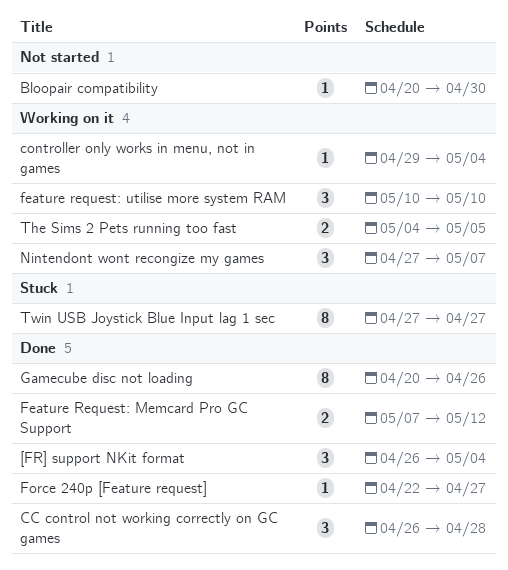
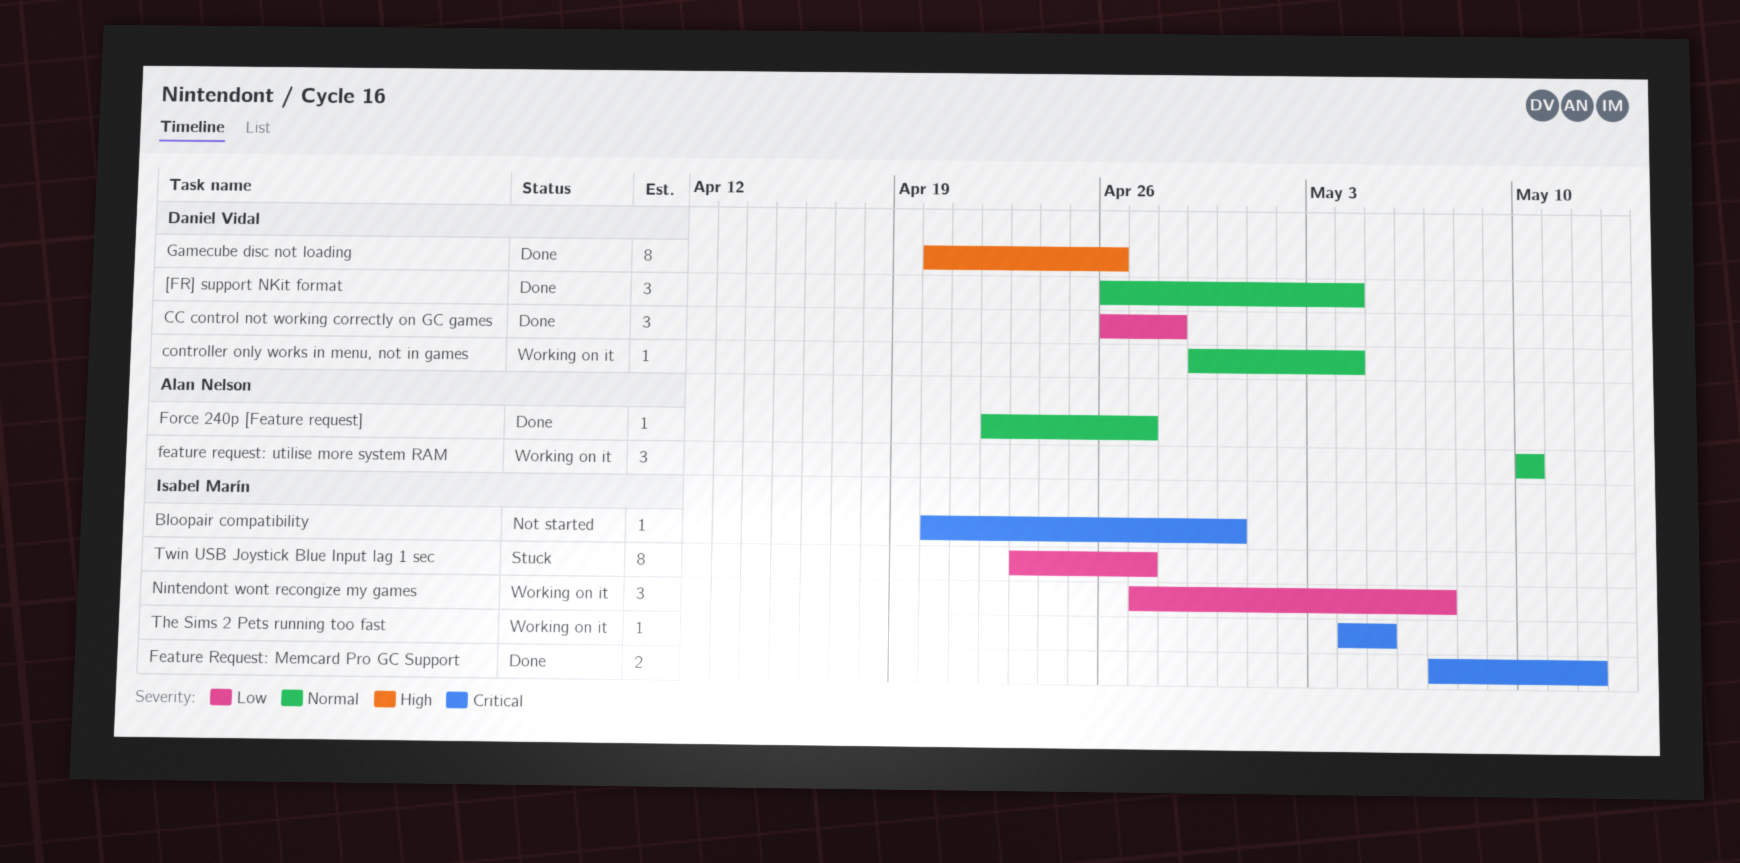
The Sims 2 Pets running too fast, estimate: 2 -> 1
Twin USB Joystick Blue Input lag 1 sec, start: Apr 27 -> Apr 23

